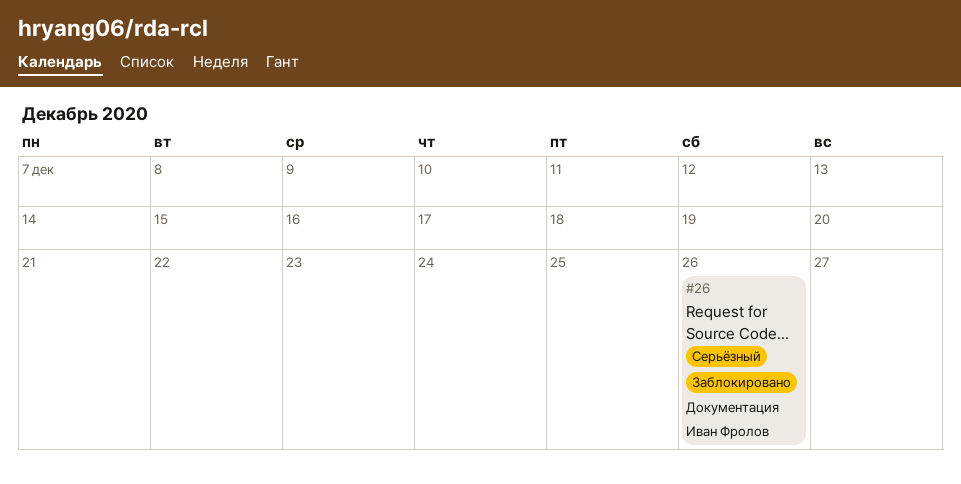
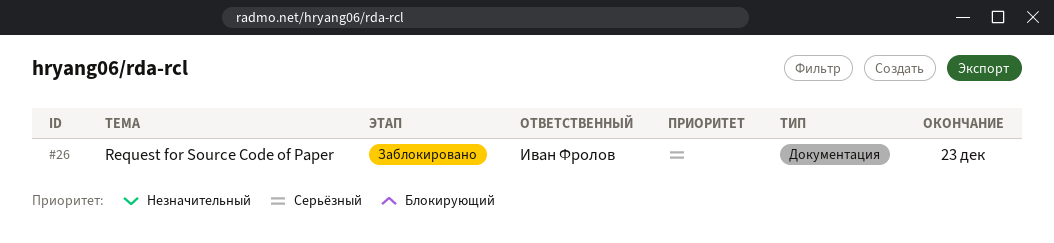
#26, due: Dec 26 -> Dec 23

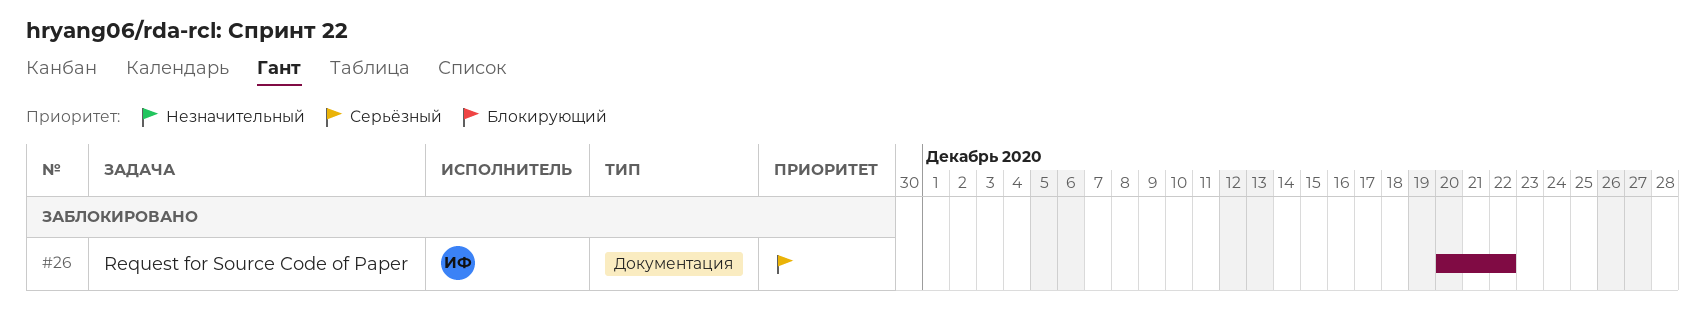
#26, due: Dec 23 -> Dec 22

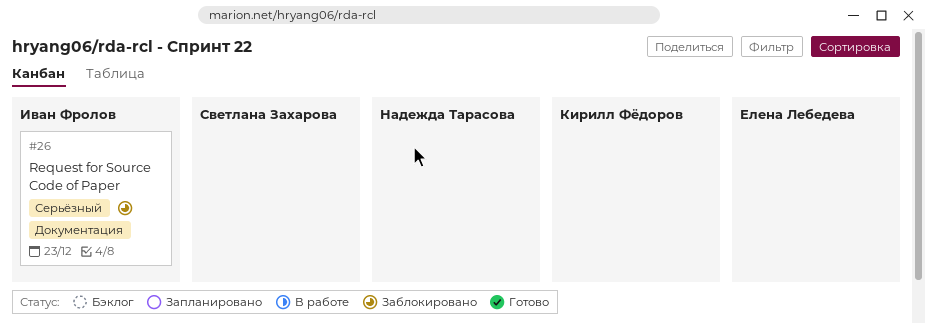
#26, due: Dec 22 -> Dec 23

